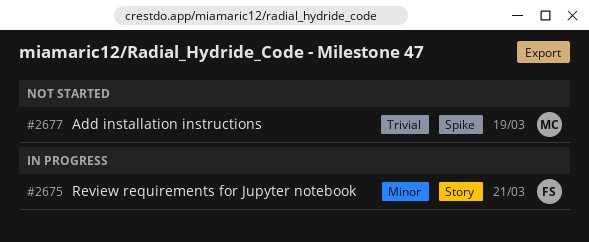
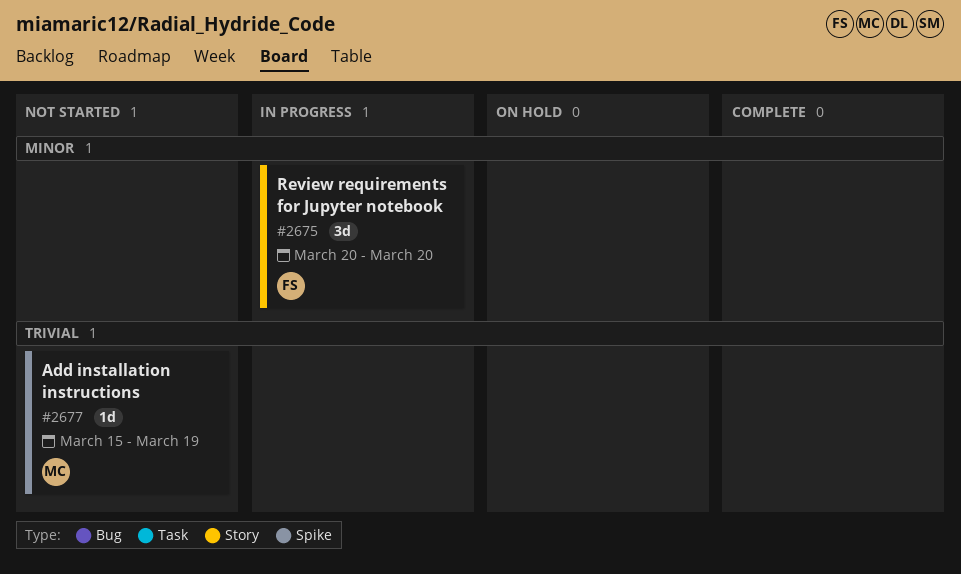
#2675, due: Mar 21 -> Mar 20

